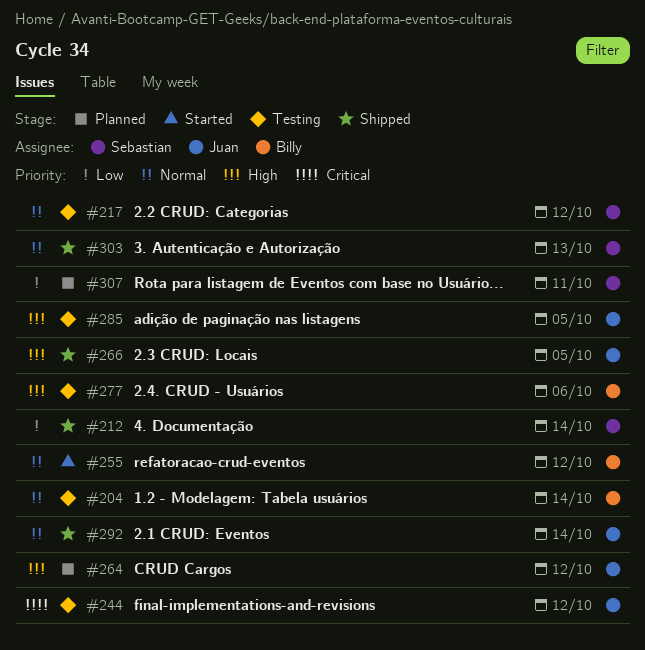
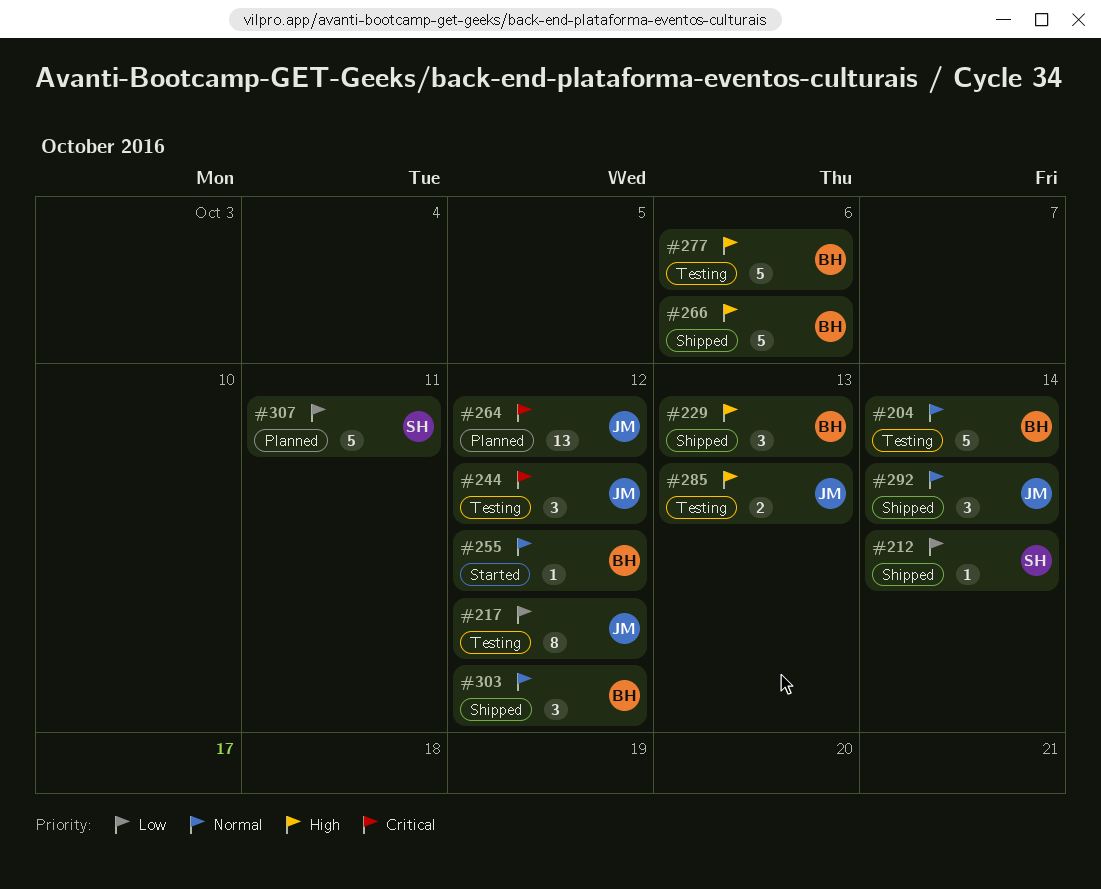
#217, owner: Sebastian -> Juan
#217, priority: Normal -> Low
#229: none -> present
#264, priority: High -> Critical
#266, owner: Juan -> Billy
#266, due: Oct 5 -> Oct 6
#285, due: Oct 5 -> Oct 13
#303, owner: Sebastian -> Billy
#303, due: Oct 13 -> Oct 12

